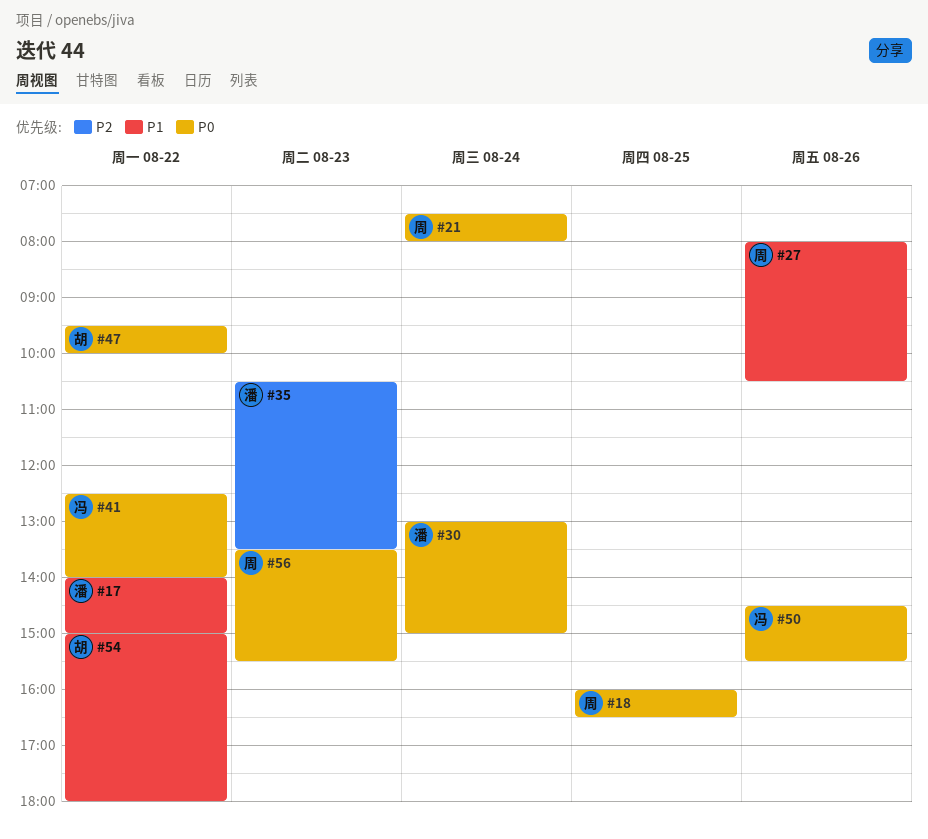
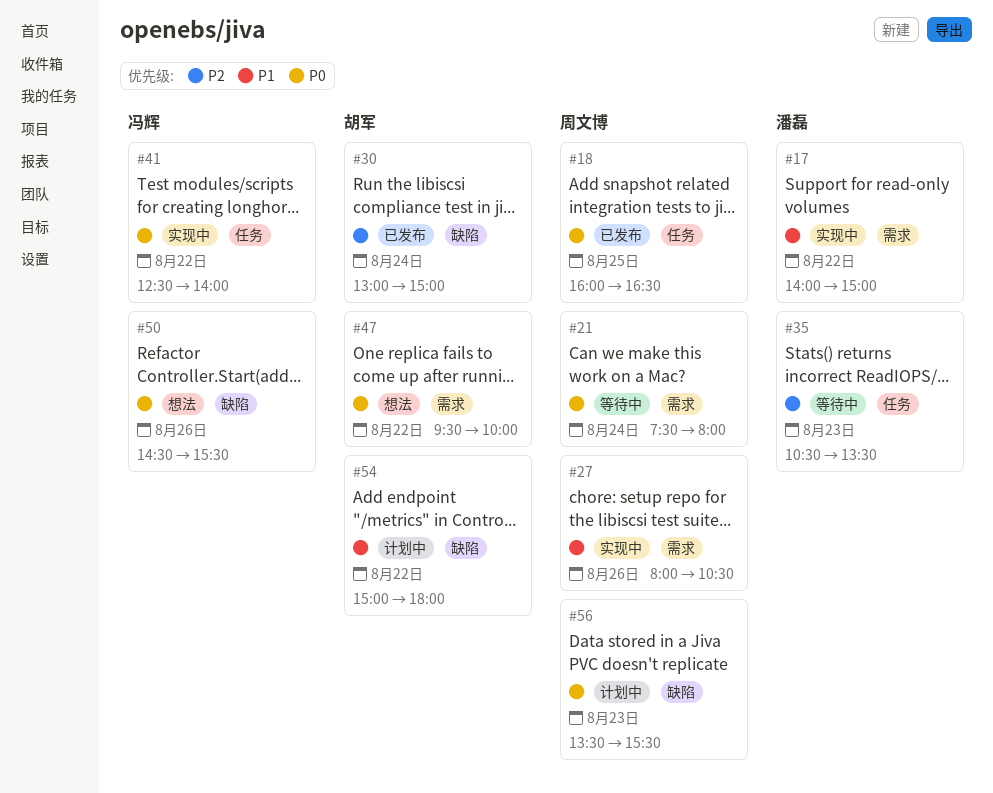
#30, owner: 潘磊 -> 胡军
#30, priority: P0 -> P2

